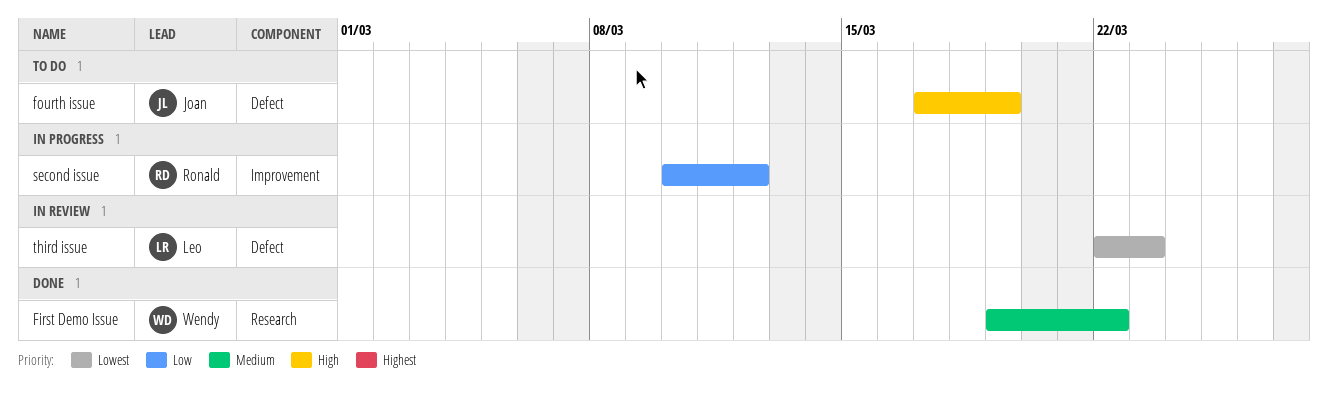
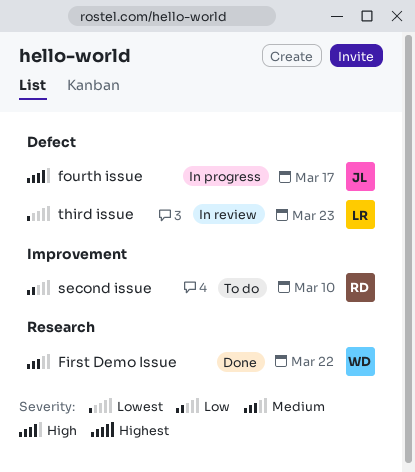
fourth issue, status: To do -> In progress
fourth issue, due: Mar 19 -> Mar 17
second issue, status: In progress -> To do
second issue, due: Mar 12 -> Mar 10

